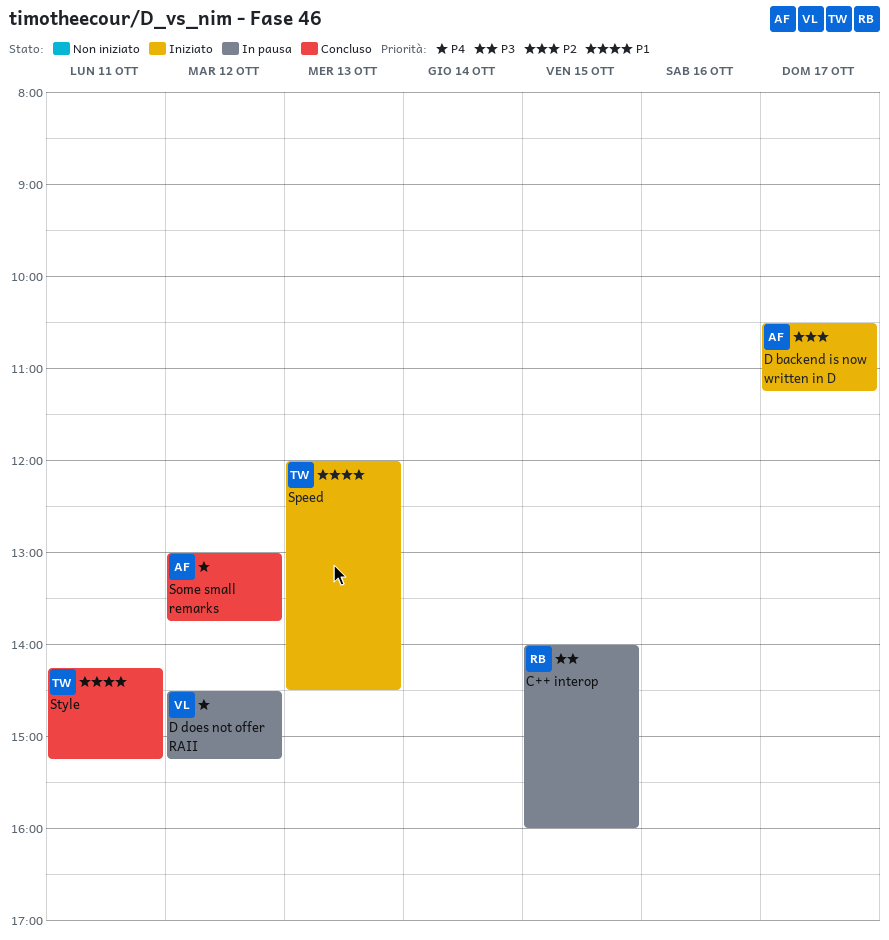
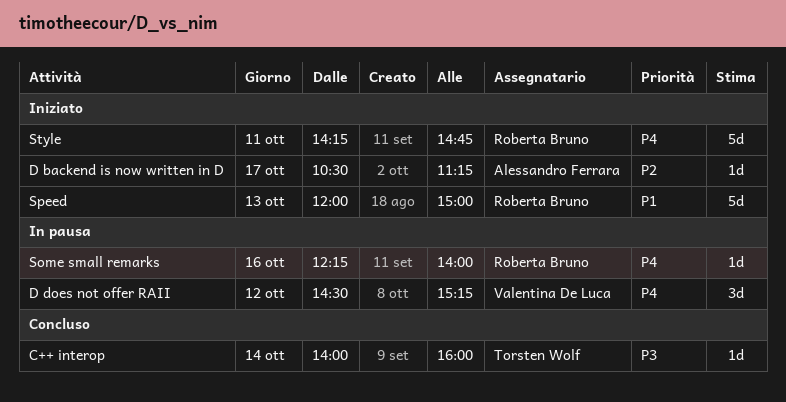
C++ interop, status: In pausa -> Concluso
C++ interop, owner: Roberta Bruno -> Torsten Wolf
C++ interop, day: Oct 15 -> Oct 14
Some small remarks, status: Concluso -> In pausa
Some small remarks, owner: Alessandro Ferrara -> Roberta Bruno
Some small remarks, day: Oct 12 -> Oct 16
Some small remarks, begins: 13:00 -> 12:15
Some small remarks, ends: 13:45 -> 14:00
Speed, owner: Torsten Wolf -> Roberta Bruno
Speed, ends: 14:30 -> 15:00
Style, status: Concluso -> Iniziato
Style, owner: Torsten Wolf -> Roberta Bruno
Style, priority: P1 -> P4
Style, ends: 15:15 -> 14:45

